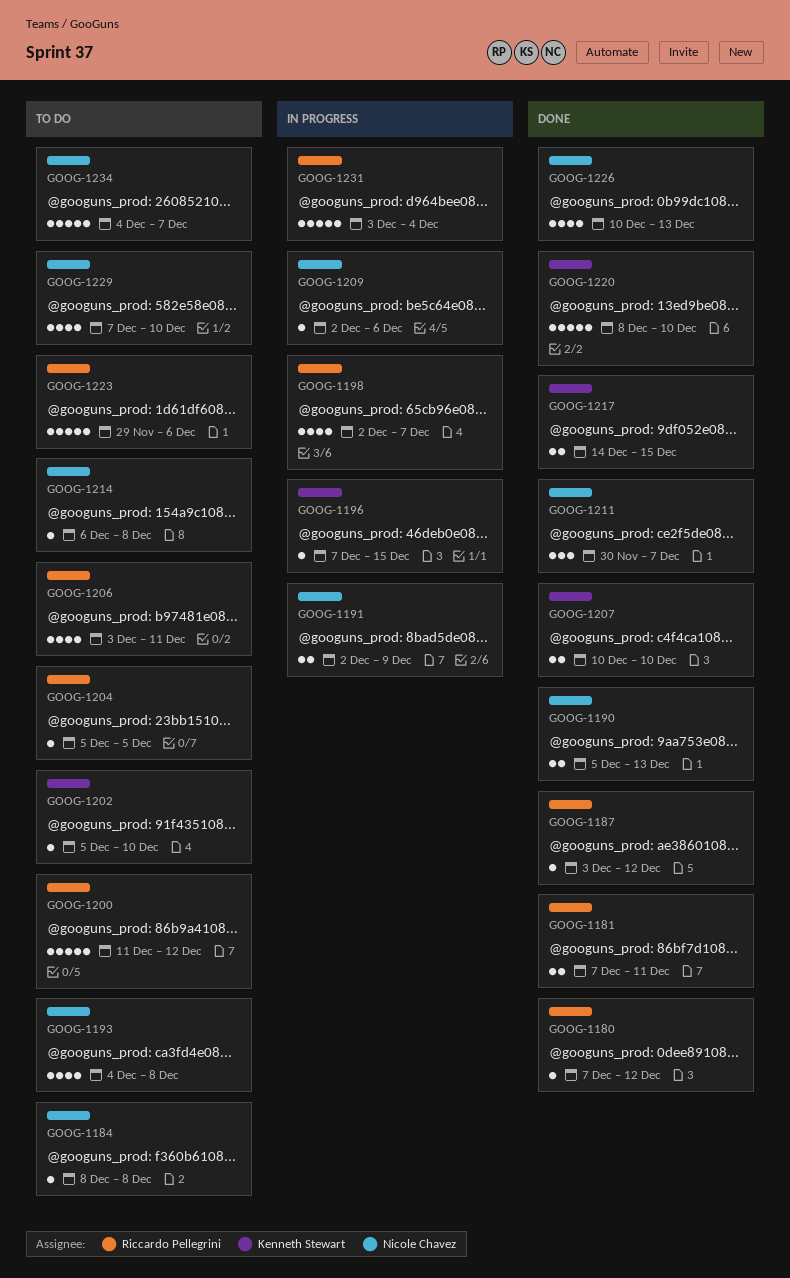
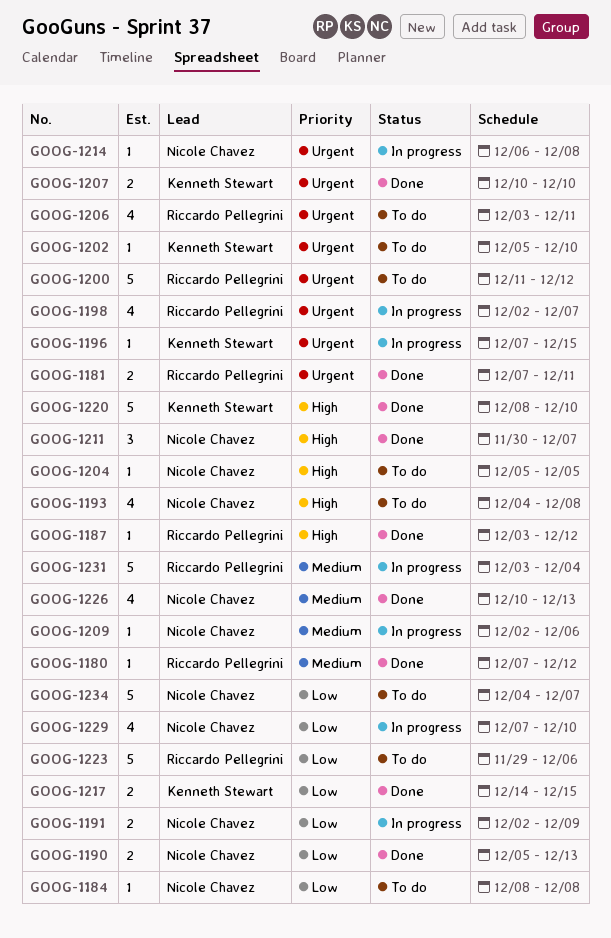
GOOG-1204, owner: Riccardo Pellegrini -> Nicole Chavez
GOOG-1214, status: To do -> In progress
GOOG-1229, status: To do -> In progress

